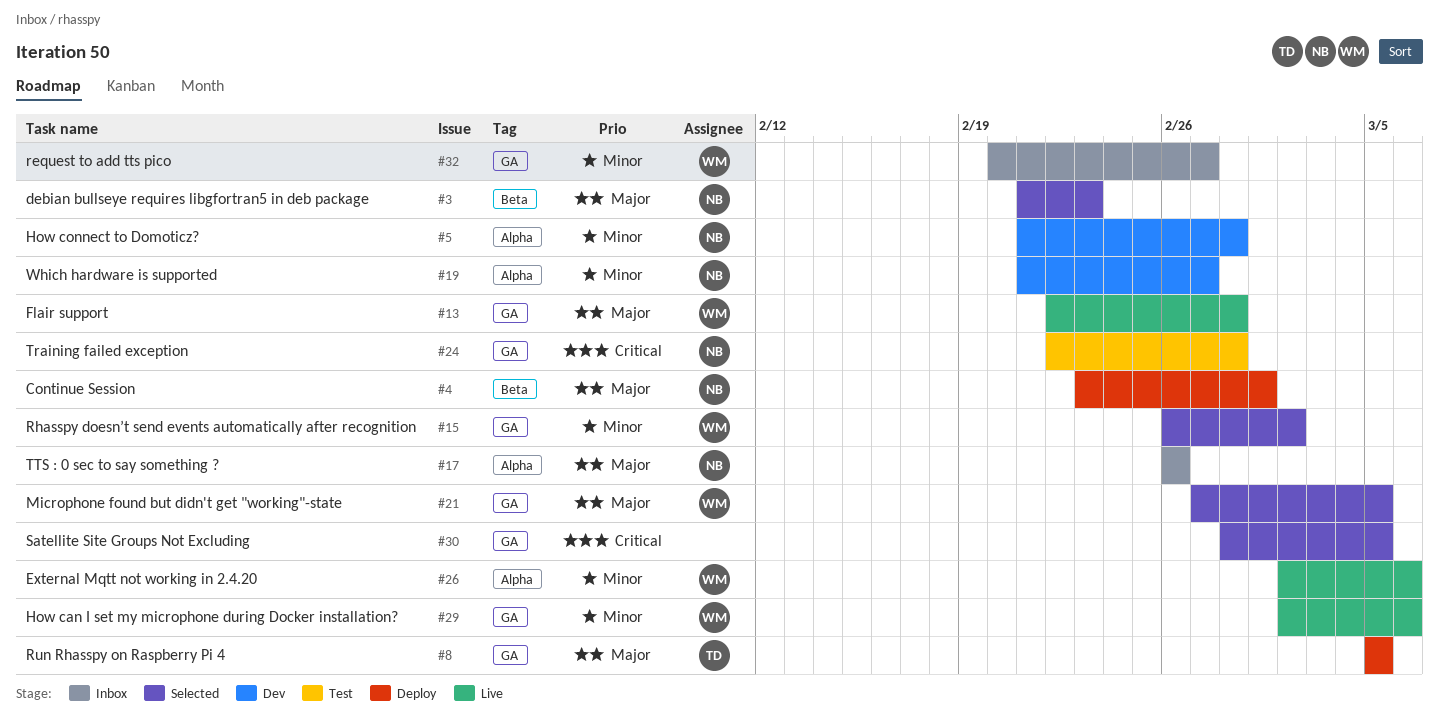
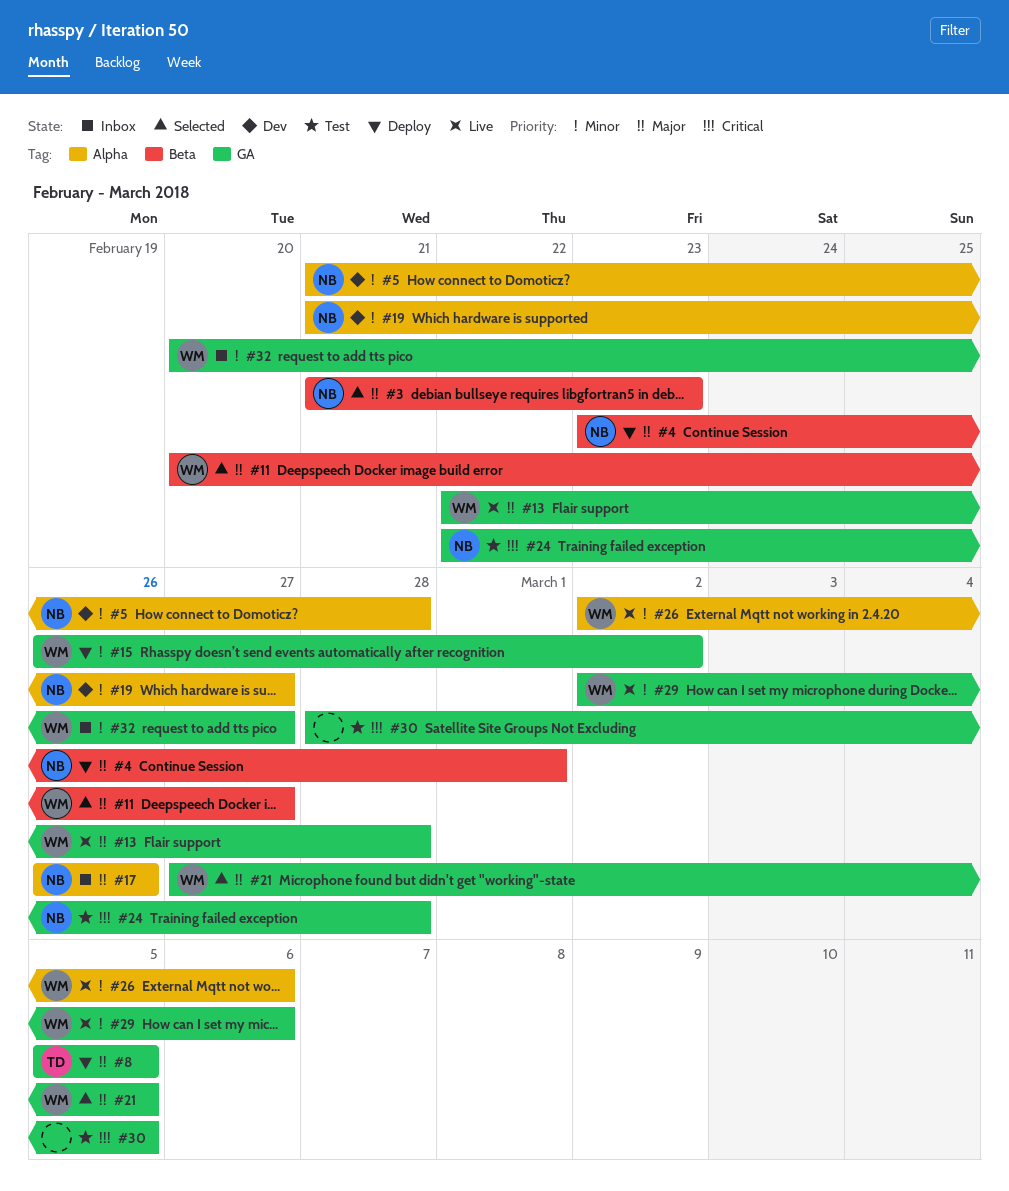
#11: none -> present
#15, status: Selected -> Deploy
#30, status: Selected -> Test

